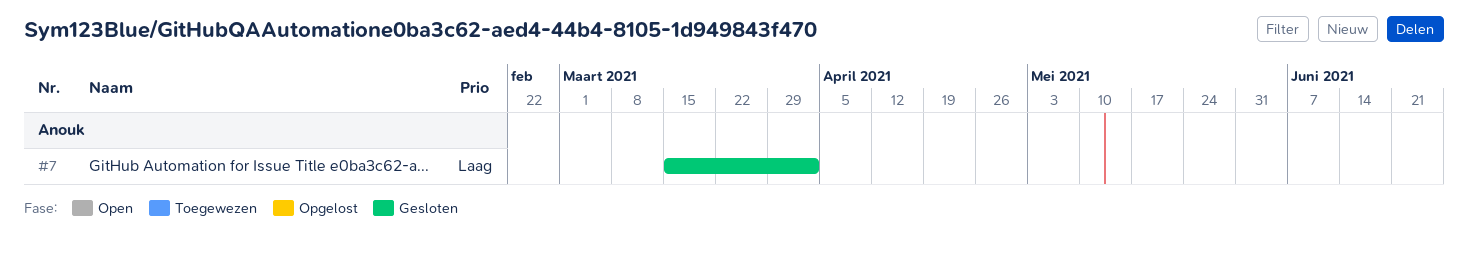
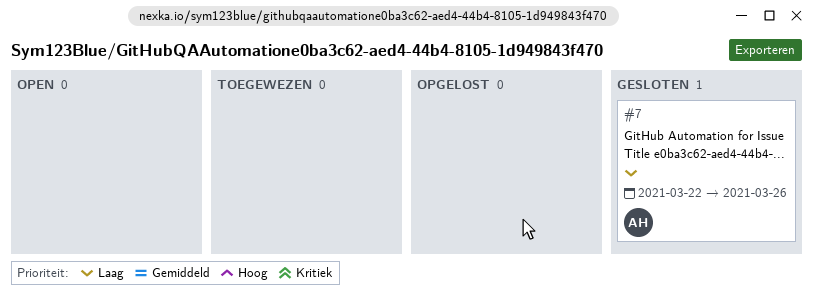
#7, start: Mar 15 -> Mar 22
#7, due: Apr 2 -> Mar 26

